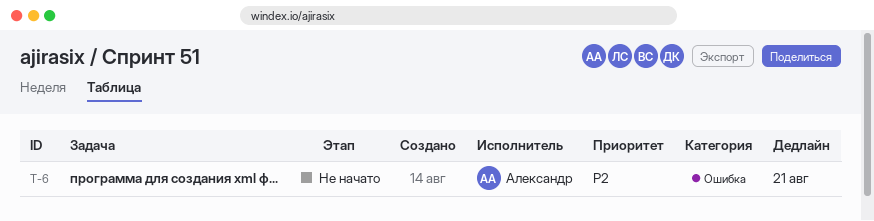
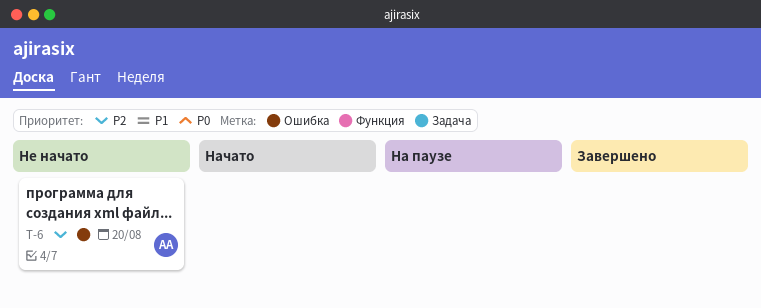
T-6, due: Aug 21 -> Aug 20

